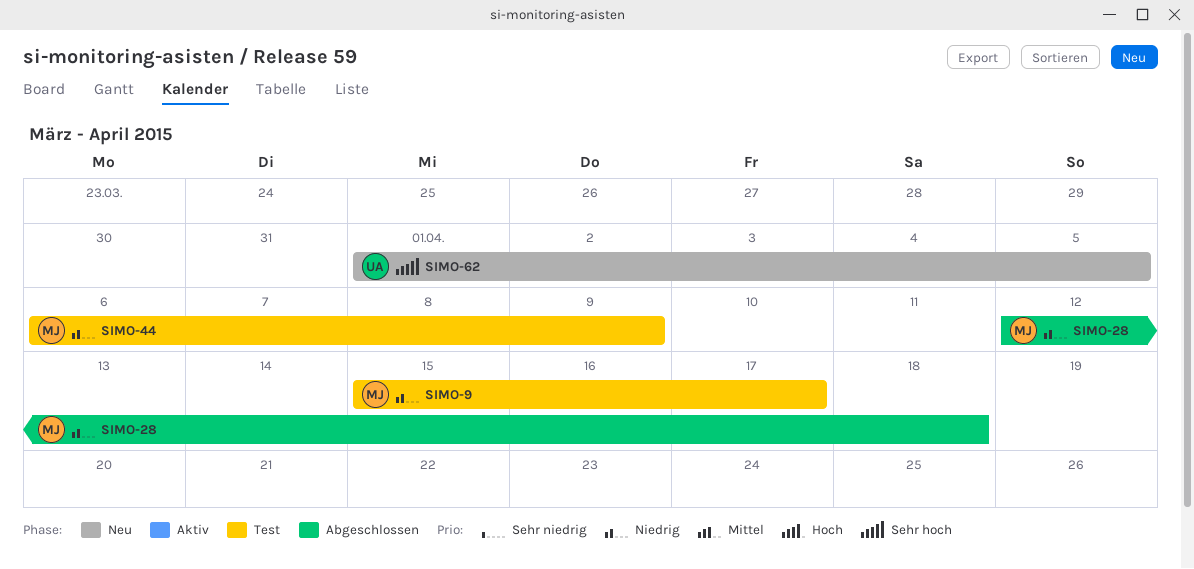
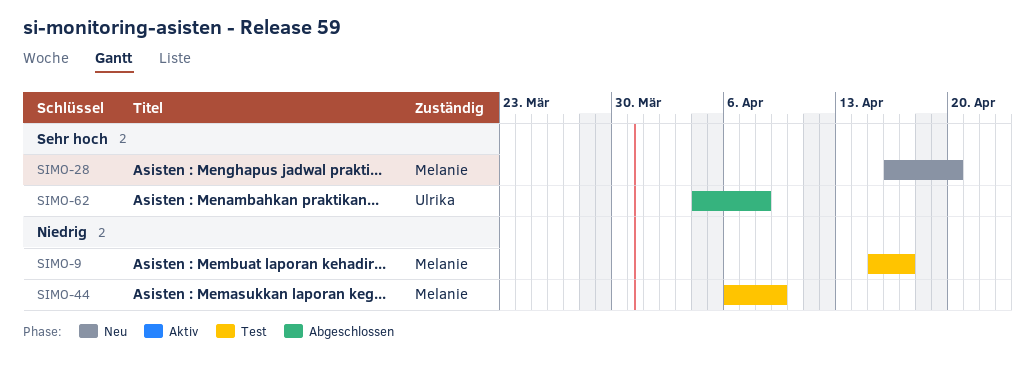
SIMO-28, status: Abgeschlossen -> Neu
SIMO-28, priority: Niedrig -> Sehr hoch
SIMO-28, start: Apr 12 -> Apr 16
SIMO-28, due: Apr 18 -> Apr 20
SIMO-62, status: Neu -> Abgeschlossen
SIMO-62, start: Apr 1 -> Apr 4
SIMO-62, due: Apr 5 -> Apr 8

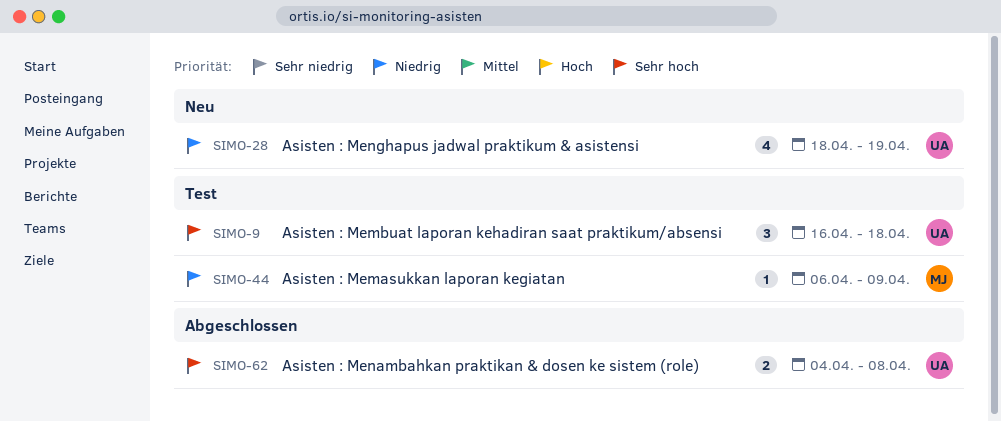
SIMO-9, owner: Melanie -> Ulrika
SIMO-9, priority: Niedrig -> Sehr hoch
SIMO-9, start: Apr 15 -> Apr 16
SIMO-9, due: Apr 17 -> Apr 18
SIMO-28, owner: Melanie -> Ulrika
SIMO-28, priority: Sehr hoch -> Niedrig
SIMO-28, start: Apr 16 -> Apr 18
SIMO-28, due: Apr 20 -> Apr 19

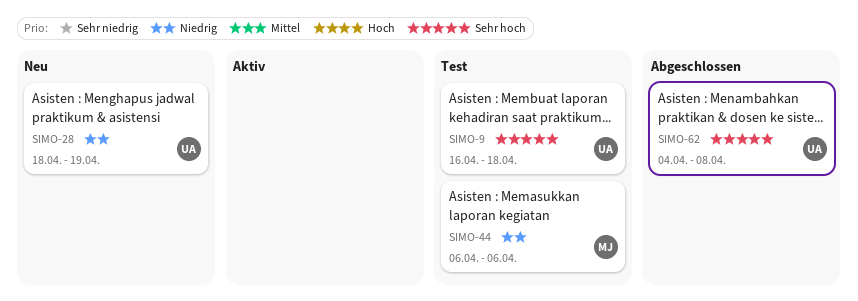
SIMO-44, due: Apr 9 -> Apr 6

